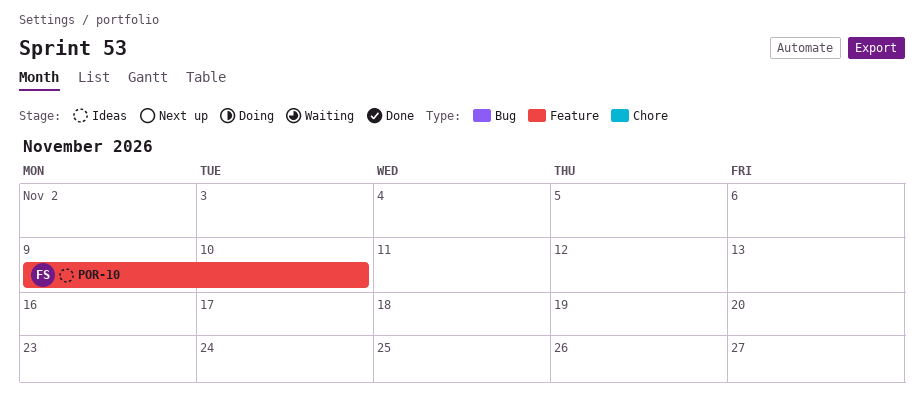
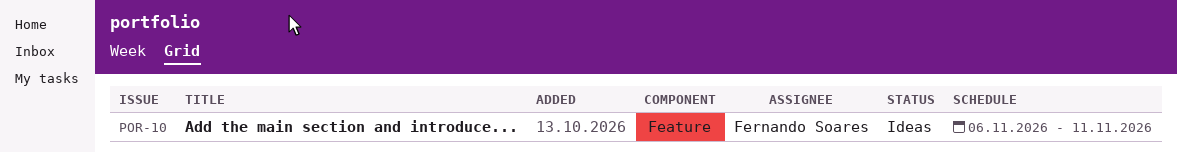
POR-10, start: Nov 9 -> Nov 6
POR-10, due: Nov 10 -> Nov 11

